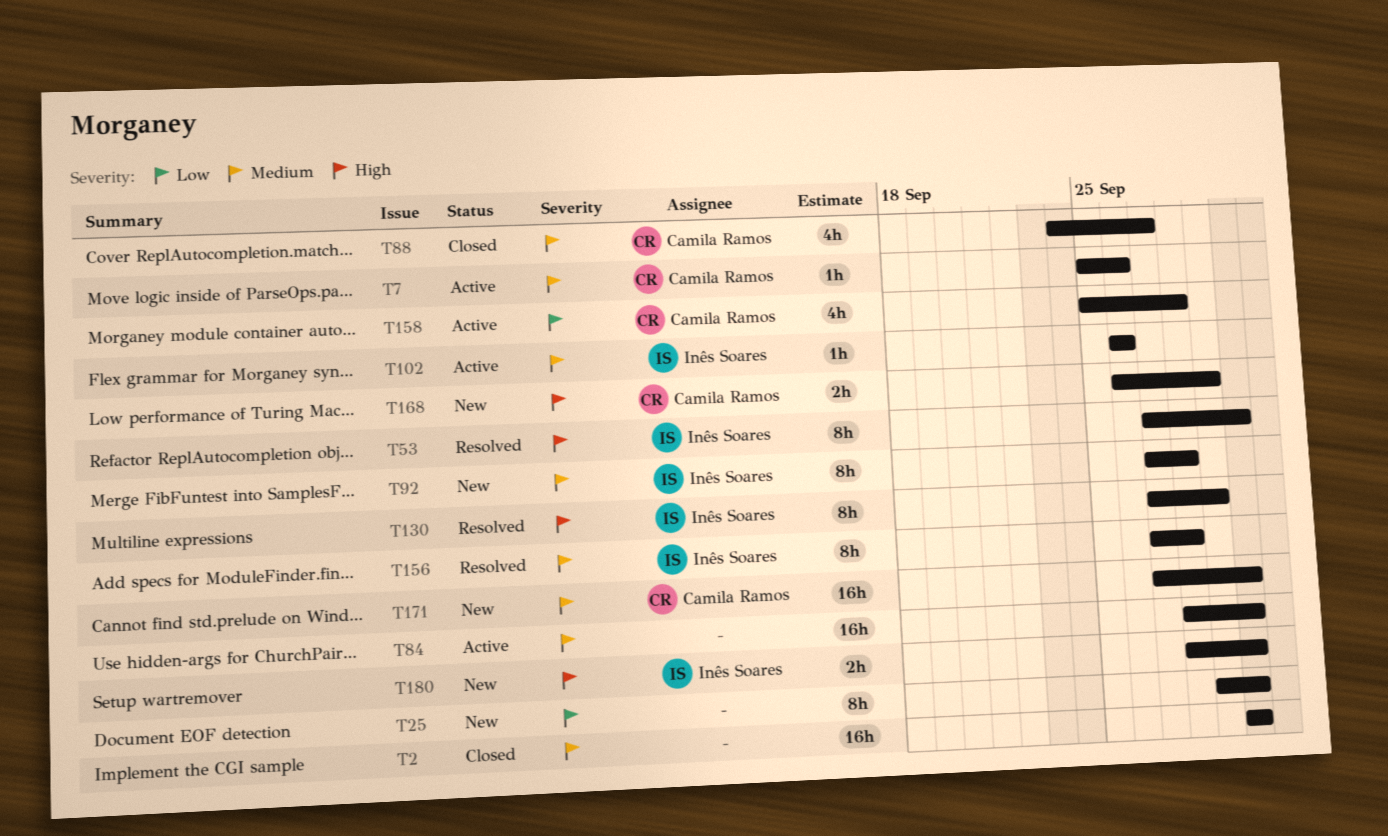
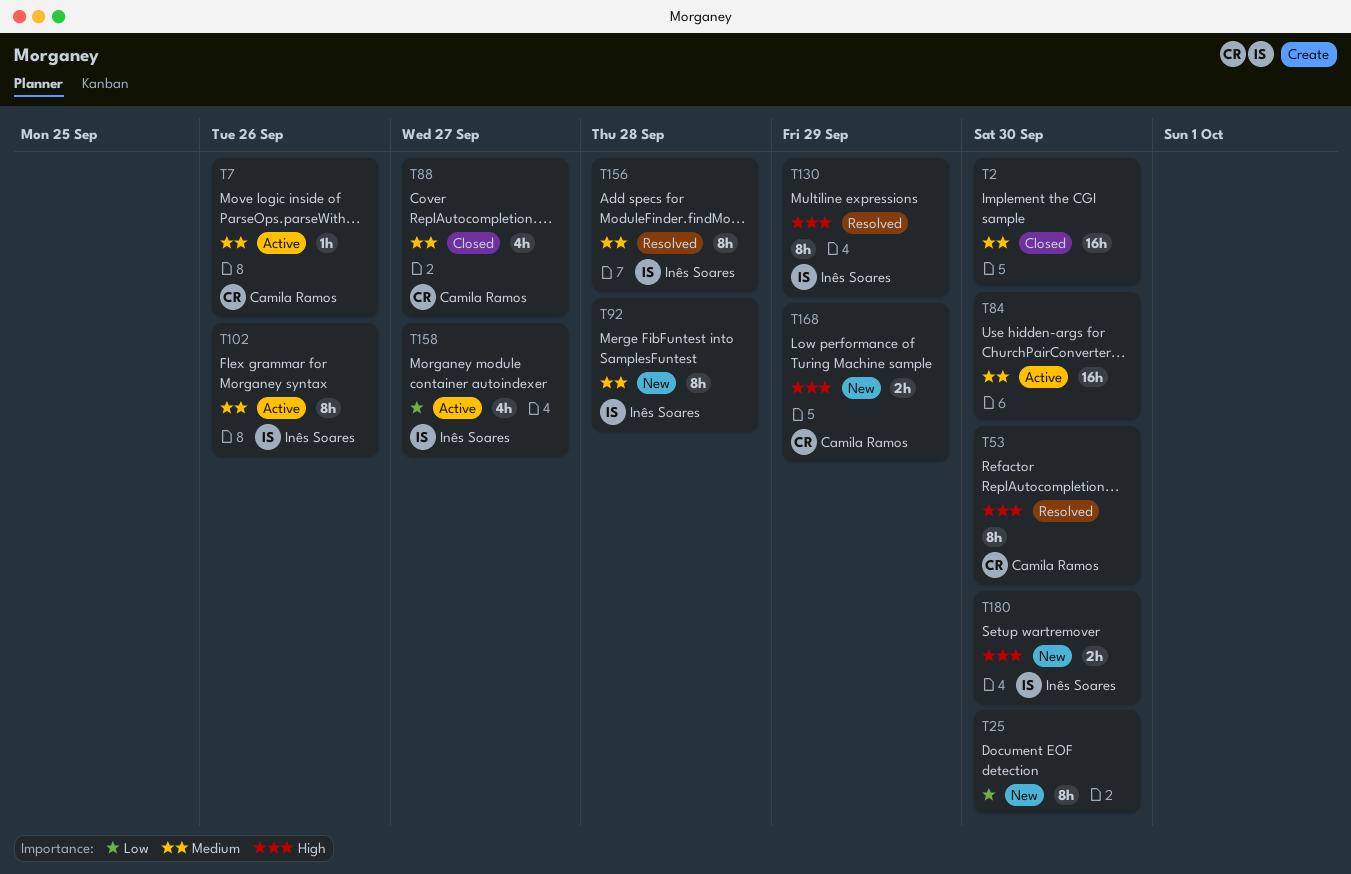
T53, owner: Inês Soares -> Camila Ramos
T102, estimate: 1h -> 8h
T158, owner: Camila Ramos -> Inês Soares
T158, due: Sep 28 -> Sep 27
T171: present -> none

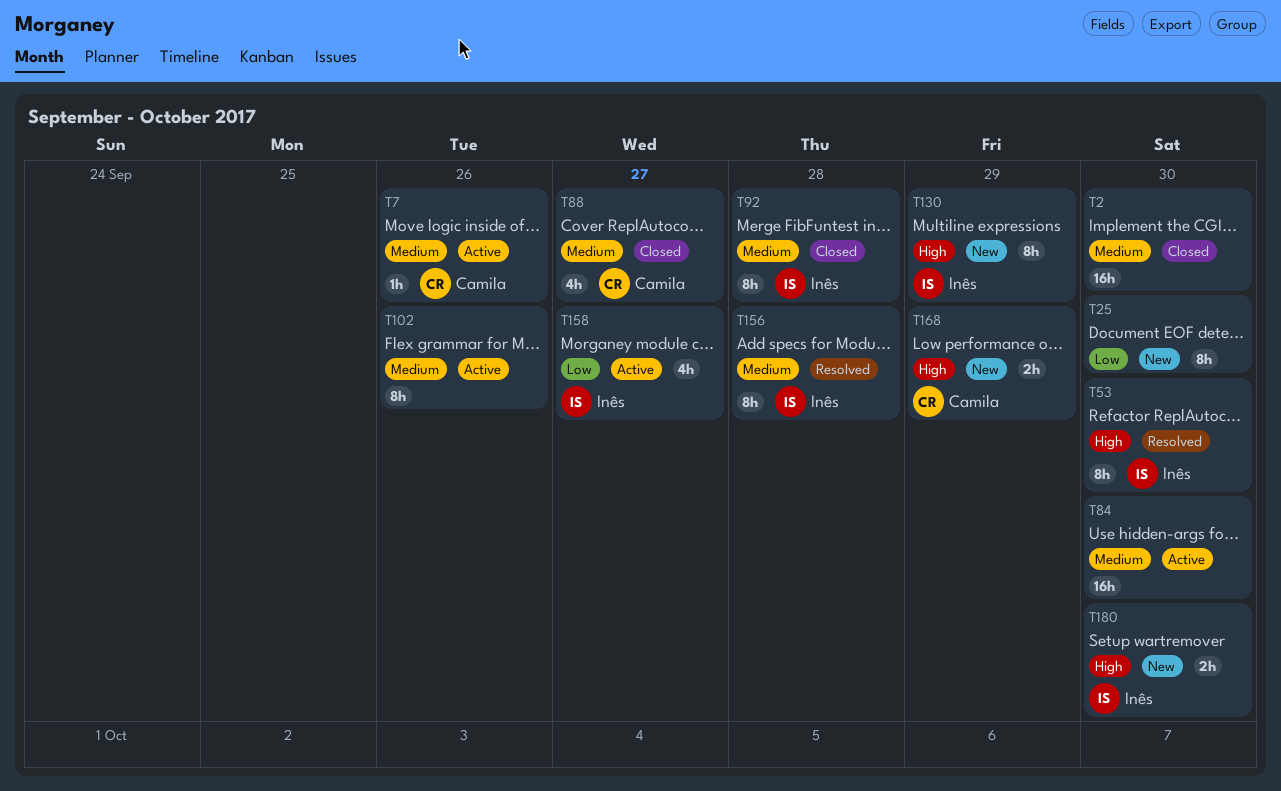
T53, owner: Camila Ramos -> Inês Soares
T92, status: New -> Closed
T102, owner: Inês Soares -> none
T130, status: Resolved -> New

